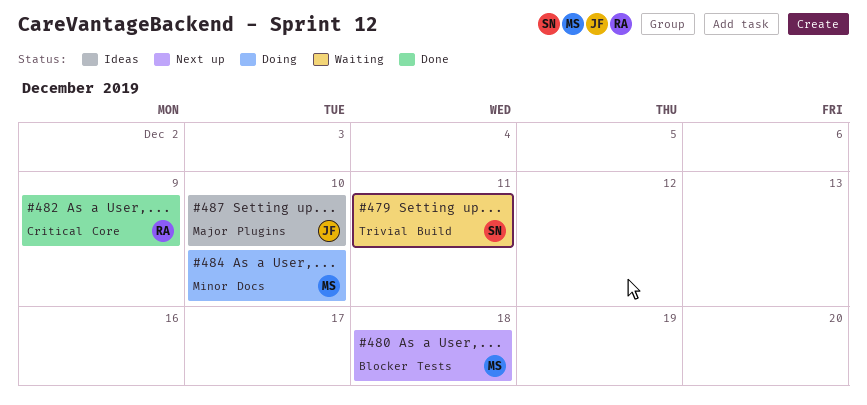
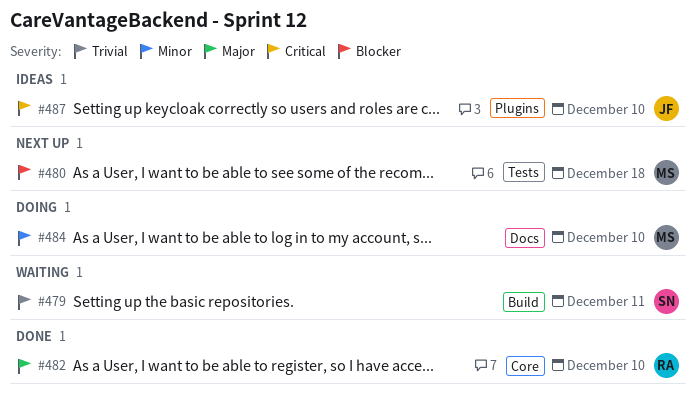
#482, priority: Critical -> Major
#482, due: Dec 9 -> Dec 10
#487, priority: Major -> Critical

